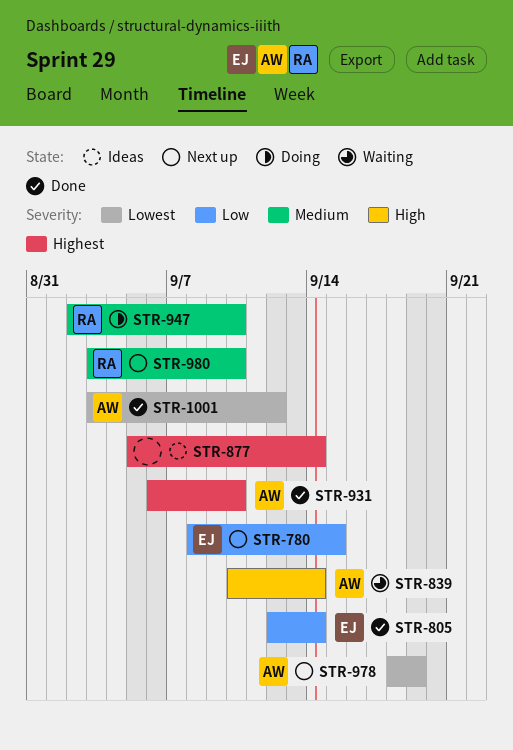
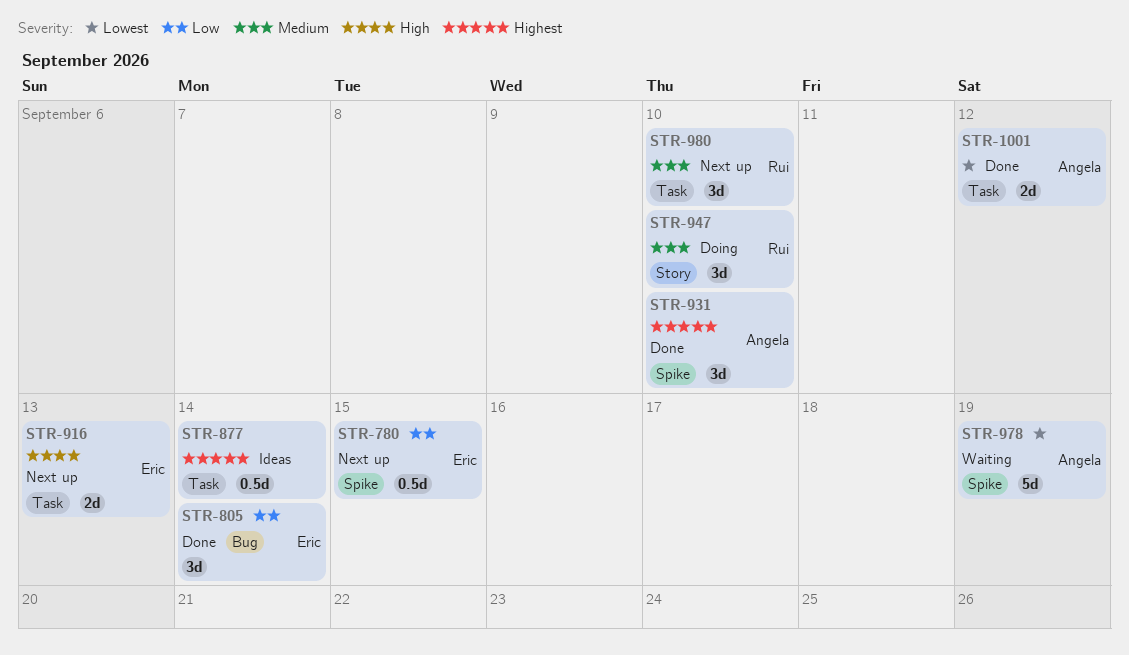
STR-839: present -> none
STR-916: none -> present
STR-978, status: Next up -> Waiting

